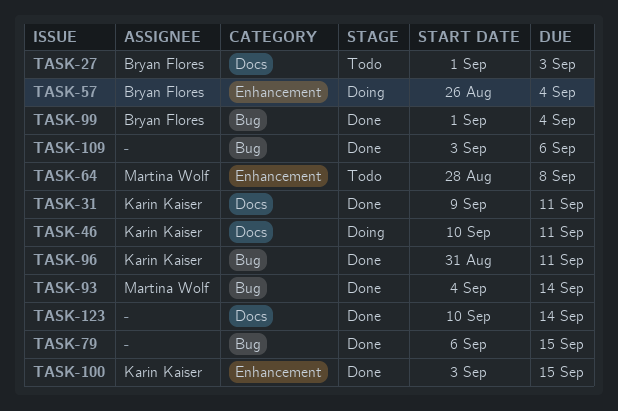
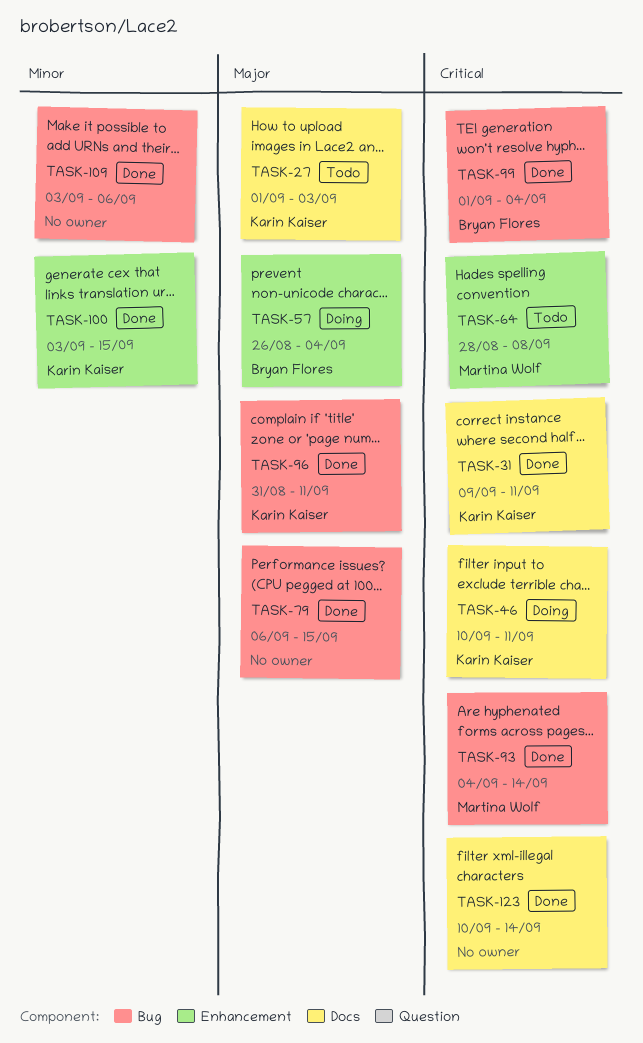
TASK-27, owner: Bryan Flores -> Karin Kaiser

